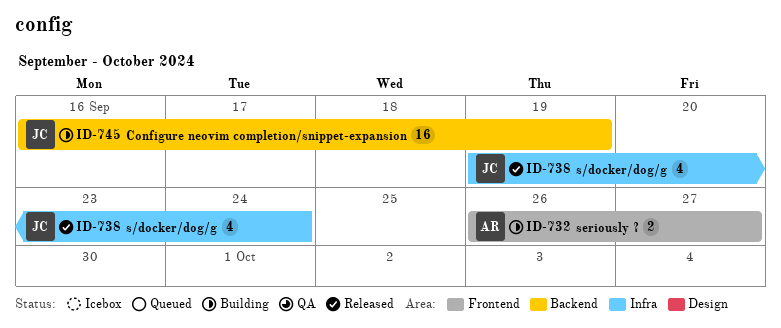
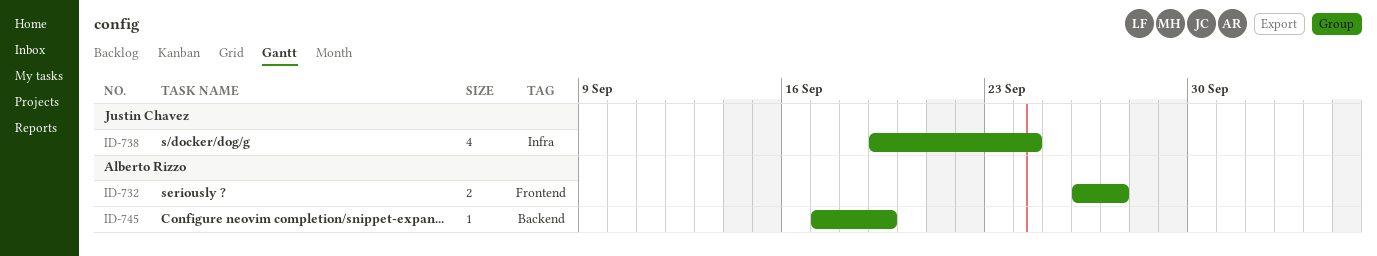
ID-745, owner: Justin Chavez -> Alberto Rizzo
ID-745, estimate: 16 -> 1
ID-745, start: Sep 16 -> Sep 17

